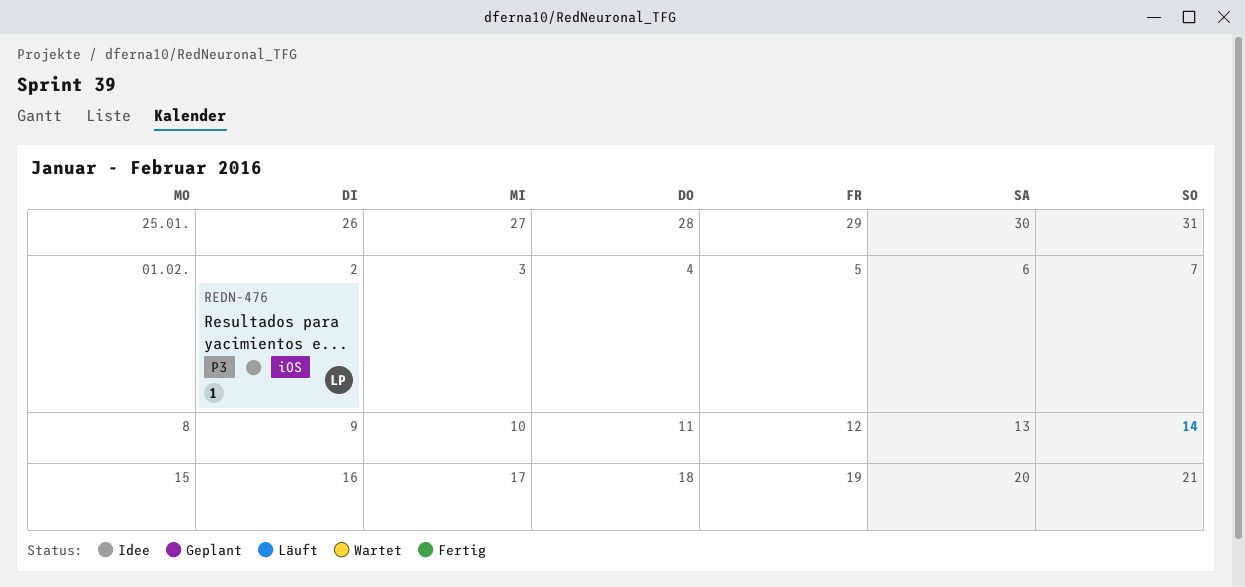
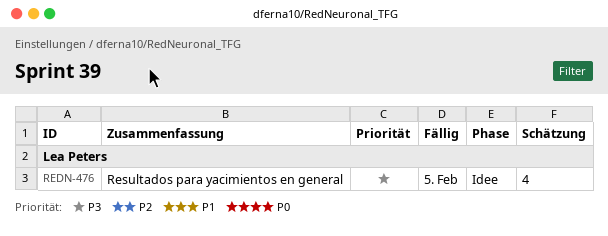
REDN-476, estimate: 1 -> 4
REDN-476, due: Feb 2 -> Feb 5

